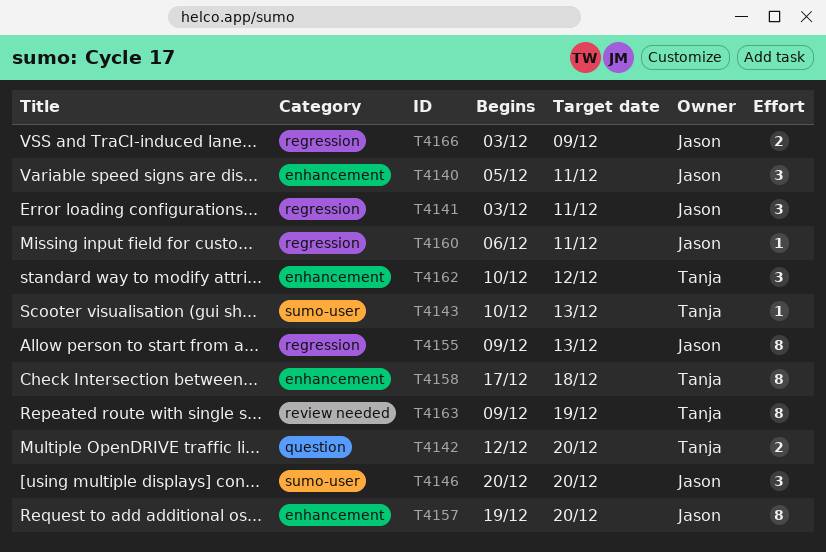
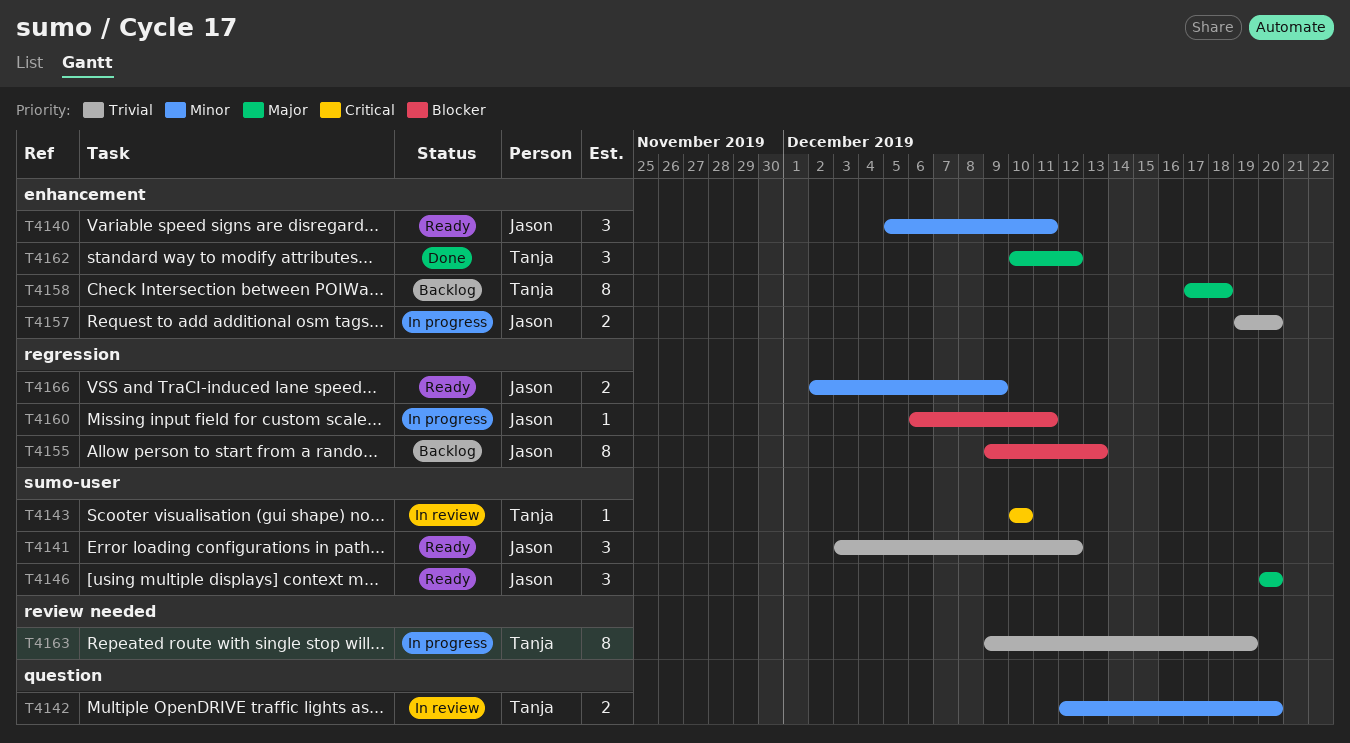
T4141, label: regression -> sumo-user
T4141, due: Dec 11 -> Dec 12
T4143, due: Dec 13 -> Dec 10
T4157, estimate: 8 -> 2
T4166, start: Dec 3 -> Dec 2

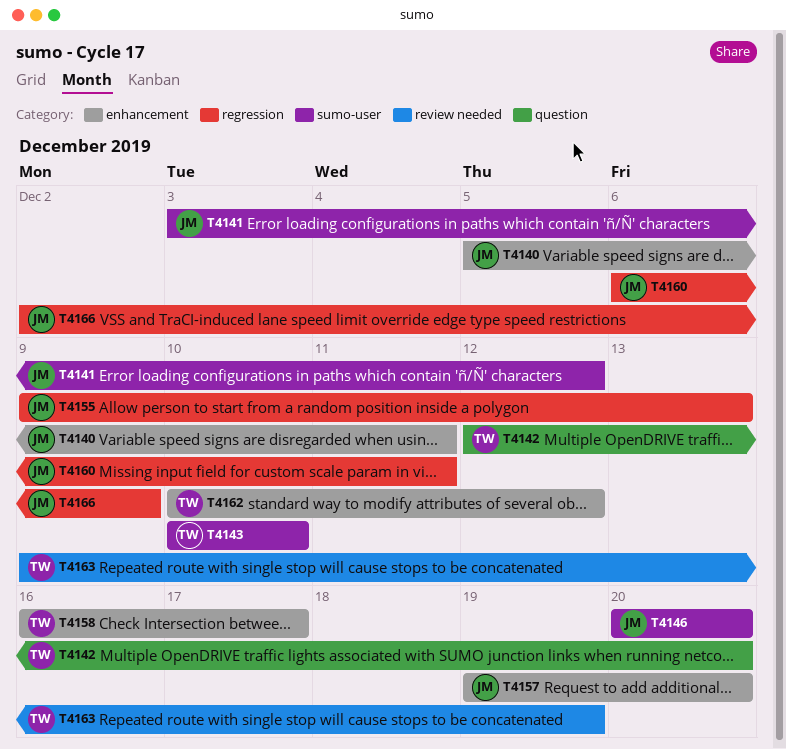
T4158, start: Dec 17 -> Dec 16
T4158, due: Dec 18 -> Dec 17

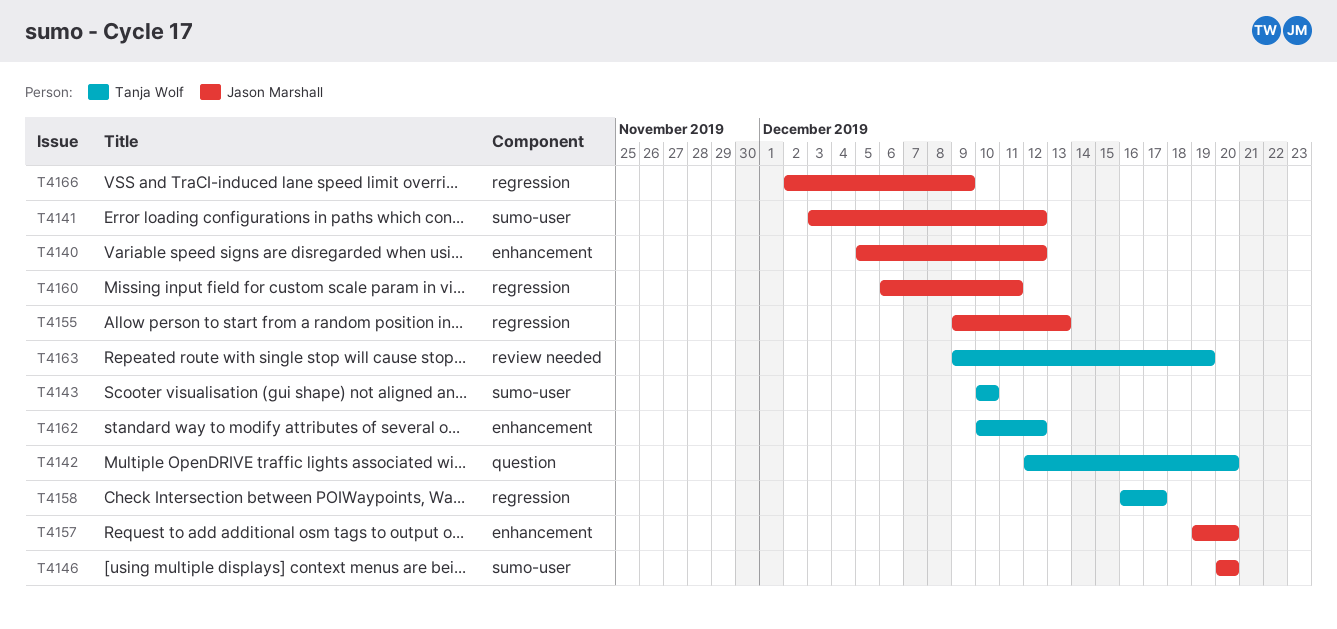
T4140, due: Dec 11 -> Dec 12
T4158, label: enhancement -> regression

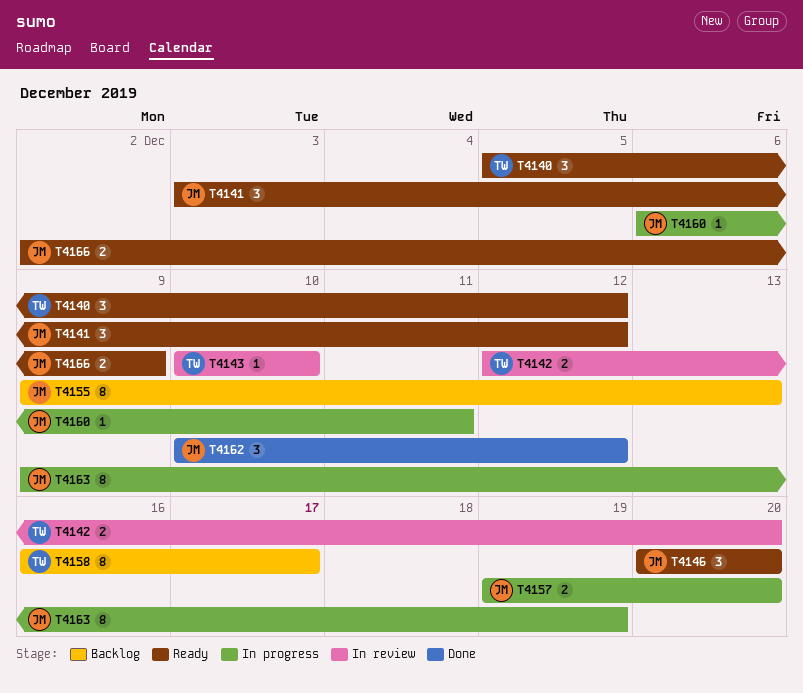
T4140, owner: Jason Marshall -> Tanja Wolf
T4162, owner: Tanja Wolf -> Jason Marshall
T4163, owner: Tanja Wolf -> Jason Marshall

